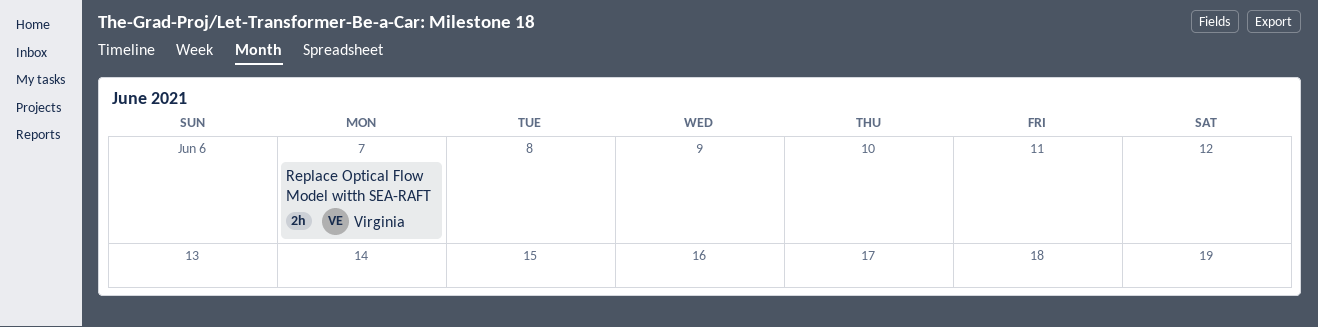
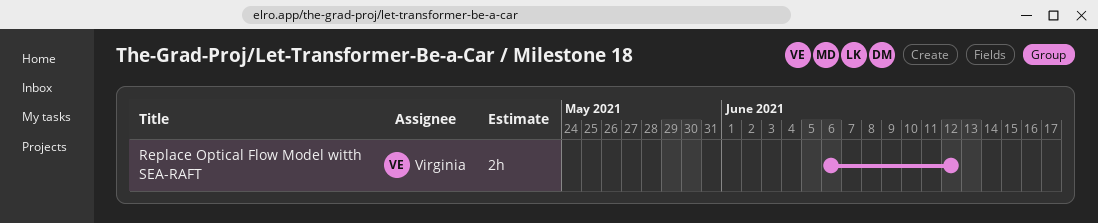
Replace Optical Flow Model witth SEA-RAFT, due: Jun 7 -> Jun 12

